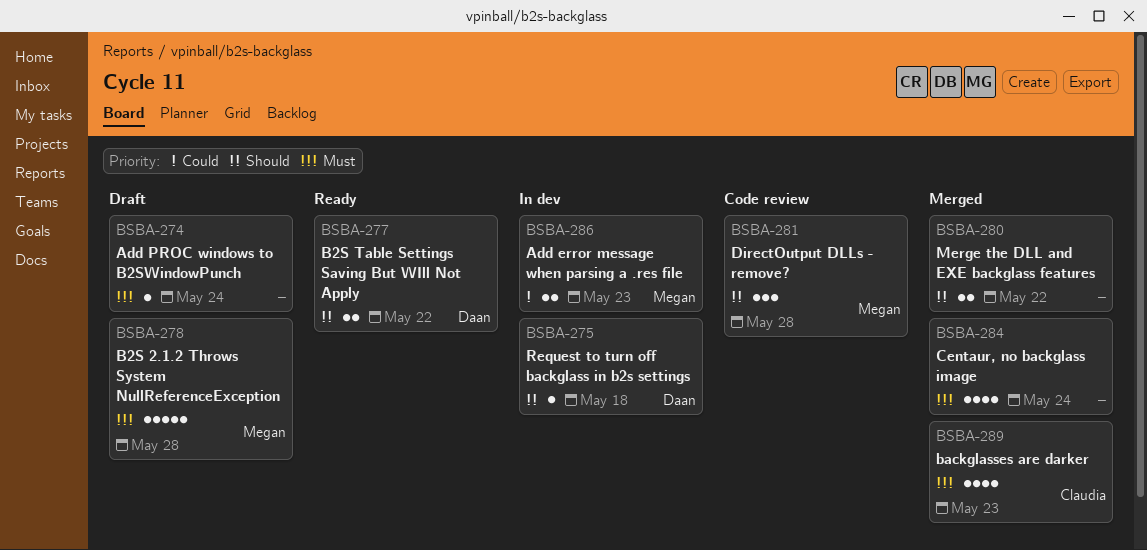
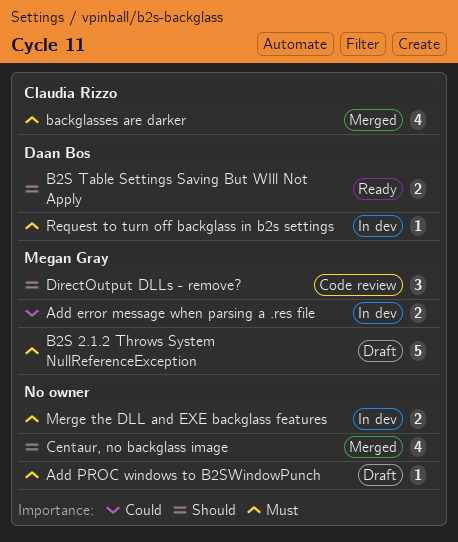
Centaur, no backglass image, priority: Must -> Should
Merge the DLL and EXE backglass features, status: Merged -> In dev
Merge the DLL and EXE backglass features, priority: Should -> Must
Request to turn off backglass in b2s settings, priority: Should -> Must

